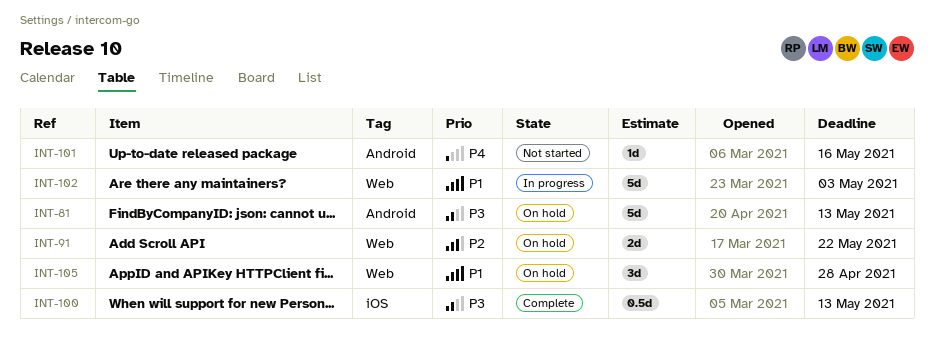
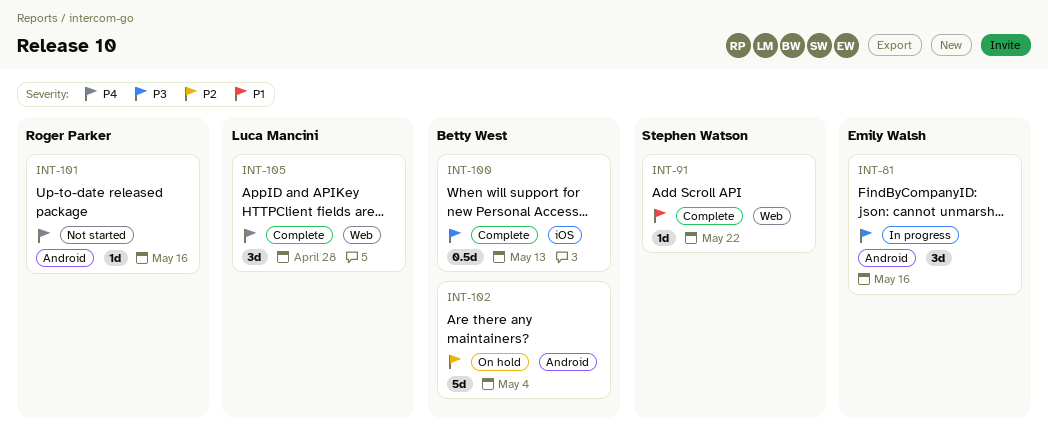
INT-81, status: On hold -> In progress
INT-81, estimate: 5d -> 3d
INT-81, due: May 13 -> May 16
INT-91, status: On hold -> Complete
INT-91, priority: P2 -> P1
INT-91, estimate: 2d -> 1d
INT-102, status: In progress -> On hold
INT-102, priority: P1 -> P2
INT-102, label: Web -> Android
INT-102, due: May 3 -> May 4
INT-105, status: On hold -> Complete
INT-105, priority: P1 -> P4

